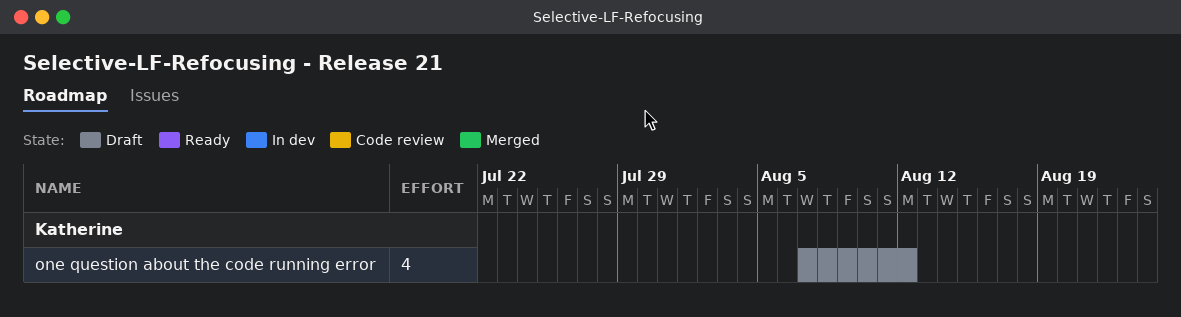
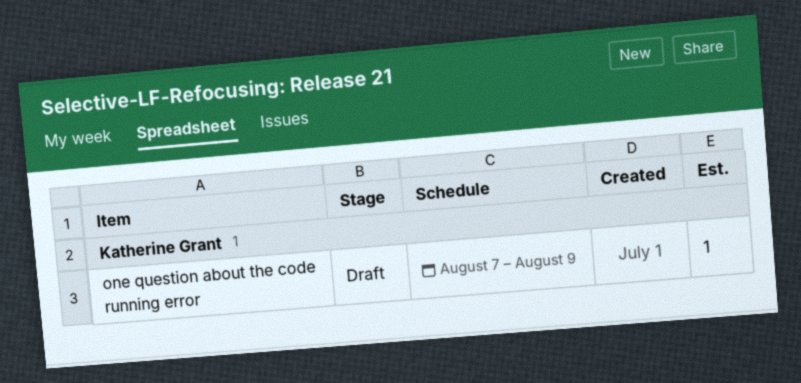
one question about the code running error, estimate: 4 -> 1
one question about the code running error, due: Aug 12 -> Aug 9

